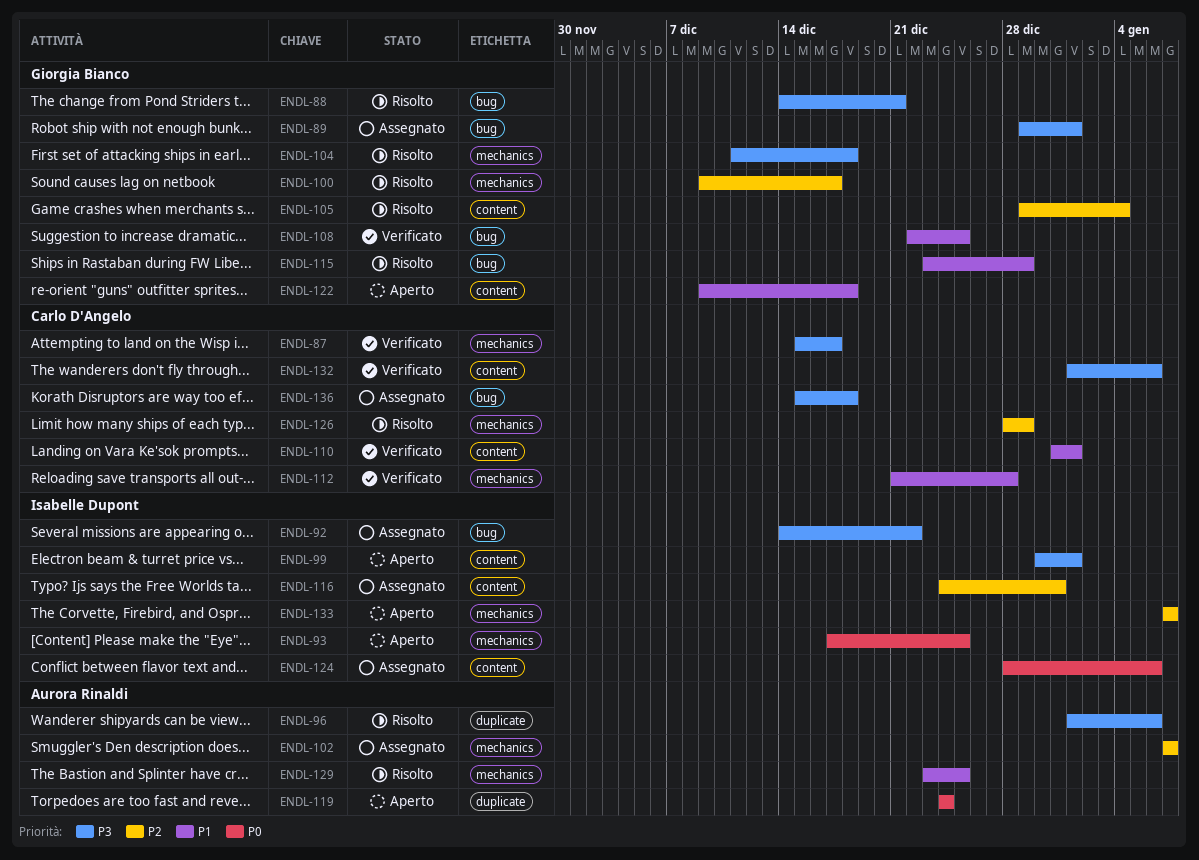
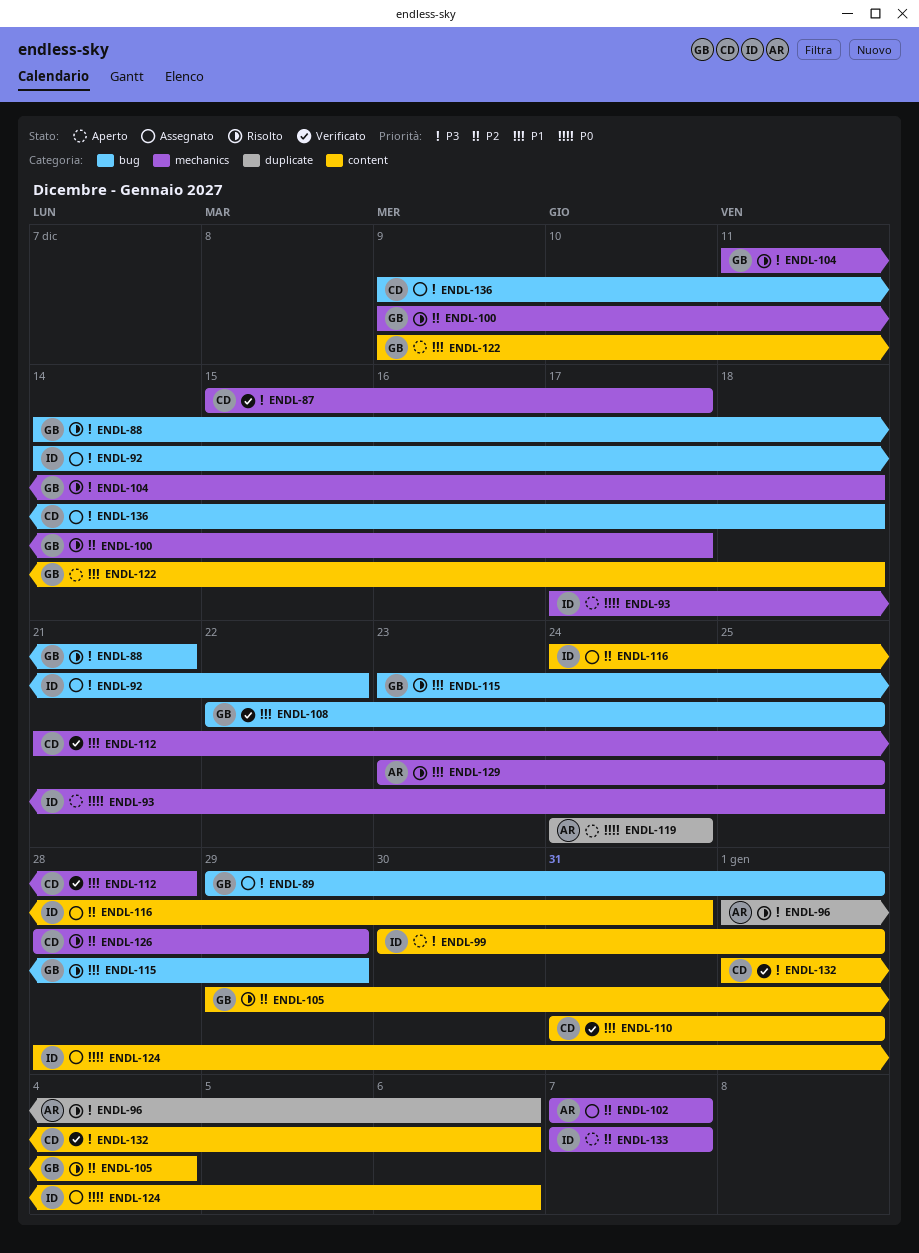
ENDL-136, start: Dec 15 -> Dec 9

